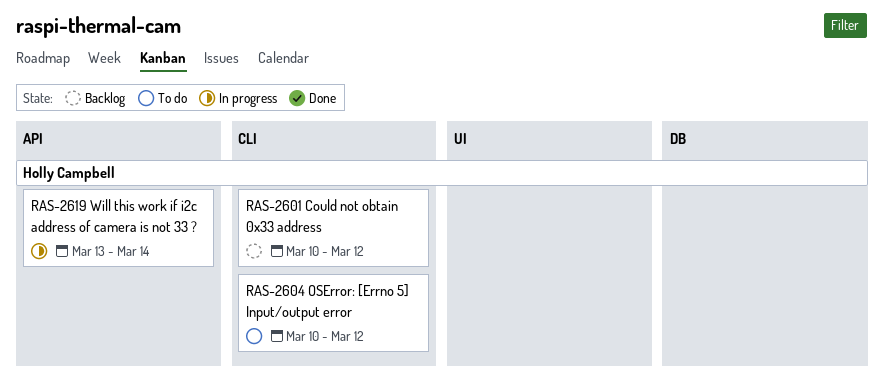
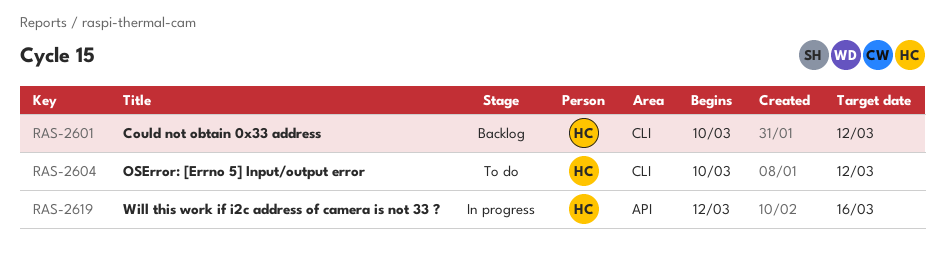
RAS-2619, start: Mar 13 -> Mar 12
RAS-2619, due: Mar 14 -> Mar 16

